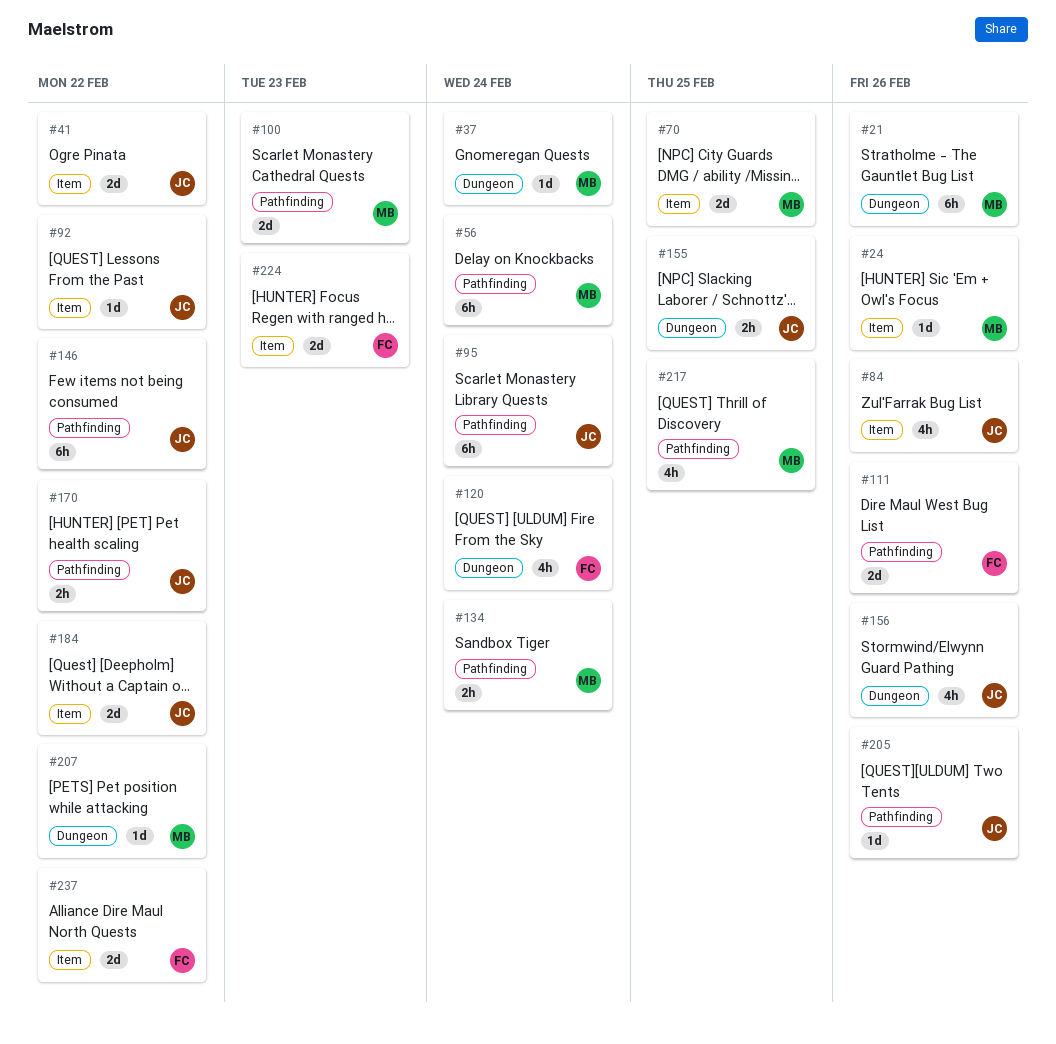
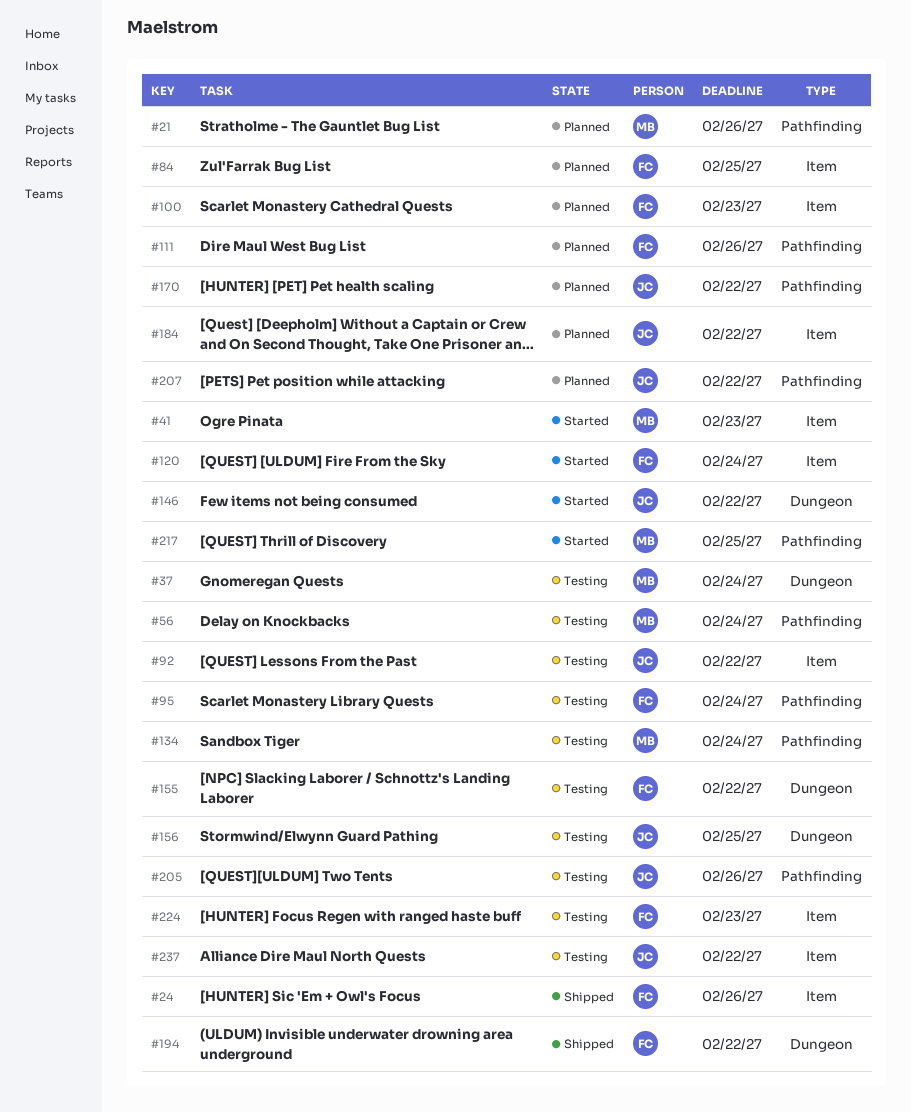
#21, label: Dungeon -> Pathfinding
#24, owner: MB -> FC
#41, owner: JC -> MB
#41, due: Feb 22 -> Feb 23
#70: present -> none
#84, owner: JC -> FC
#84, due: Feb 26 -> Feb 25
#95, owner: JC -> FC
#100, owner: MB -> FC
#100, label: Pathfinding -> Item
#120, label: Dungeon -> Item
#146, label: Pathfinding -> Dungeon
#155, owner: JC -> FC
#155, due: Feb 25 -> Feb 22
#156, due: Feb 26 -> Feb 25
#194: none -> present
#207, owner: MB -> JC
#207, label: Dungeon -> Pathfinding
#237, owner: FC -> JC

